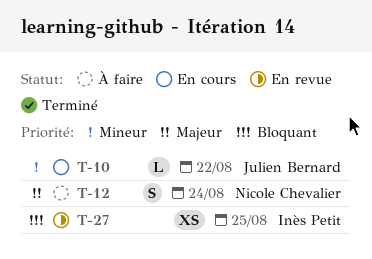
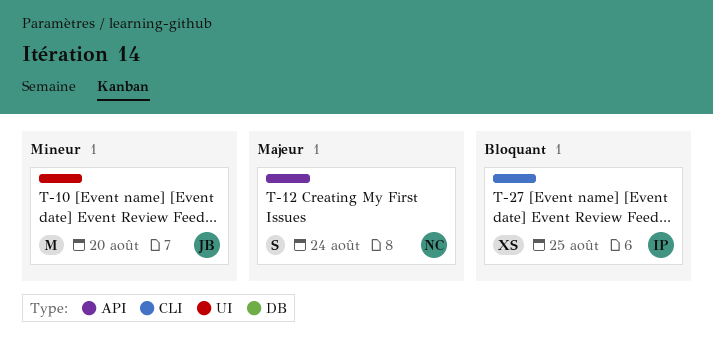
T-10, estimate: L -> M
T-10, due: Aug 22 -> Aug 20

